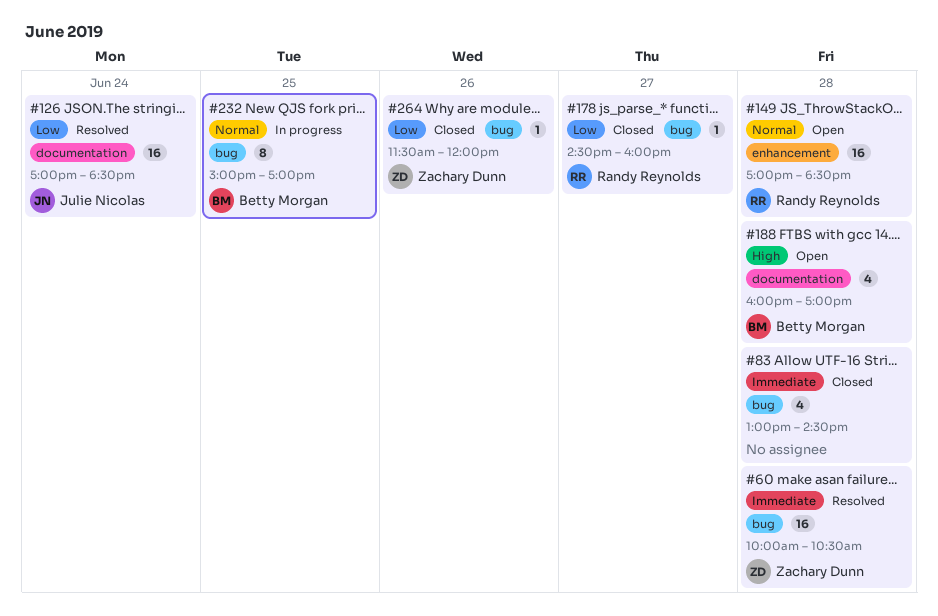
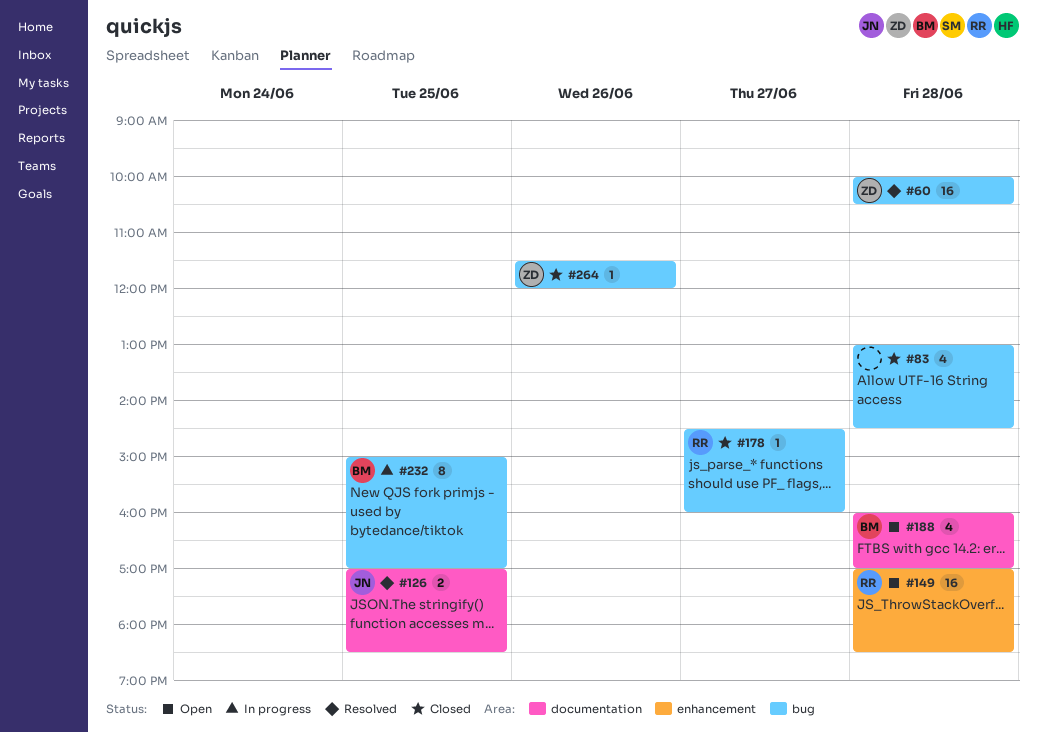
#126, estimate: 16 -> 2
#126, day: Jun 24 -> Jun 25

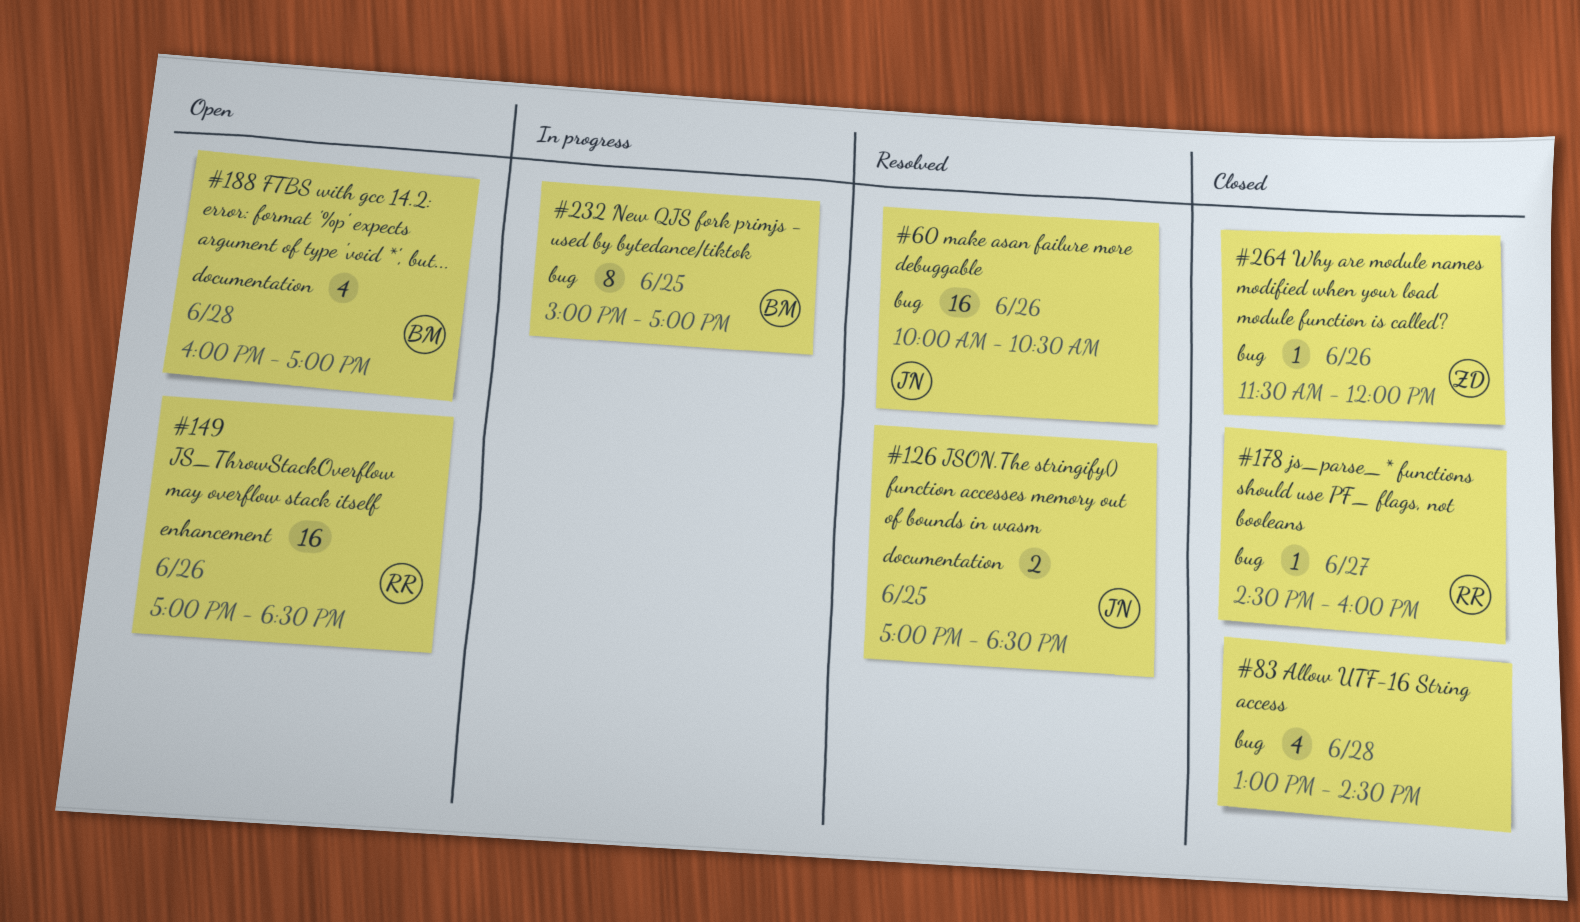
#60, owner: ZD -> JN
#60, day: Jun 28 -> Jun 26
#149, day: Jun 28 -> Jun 26

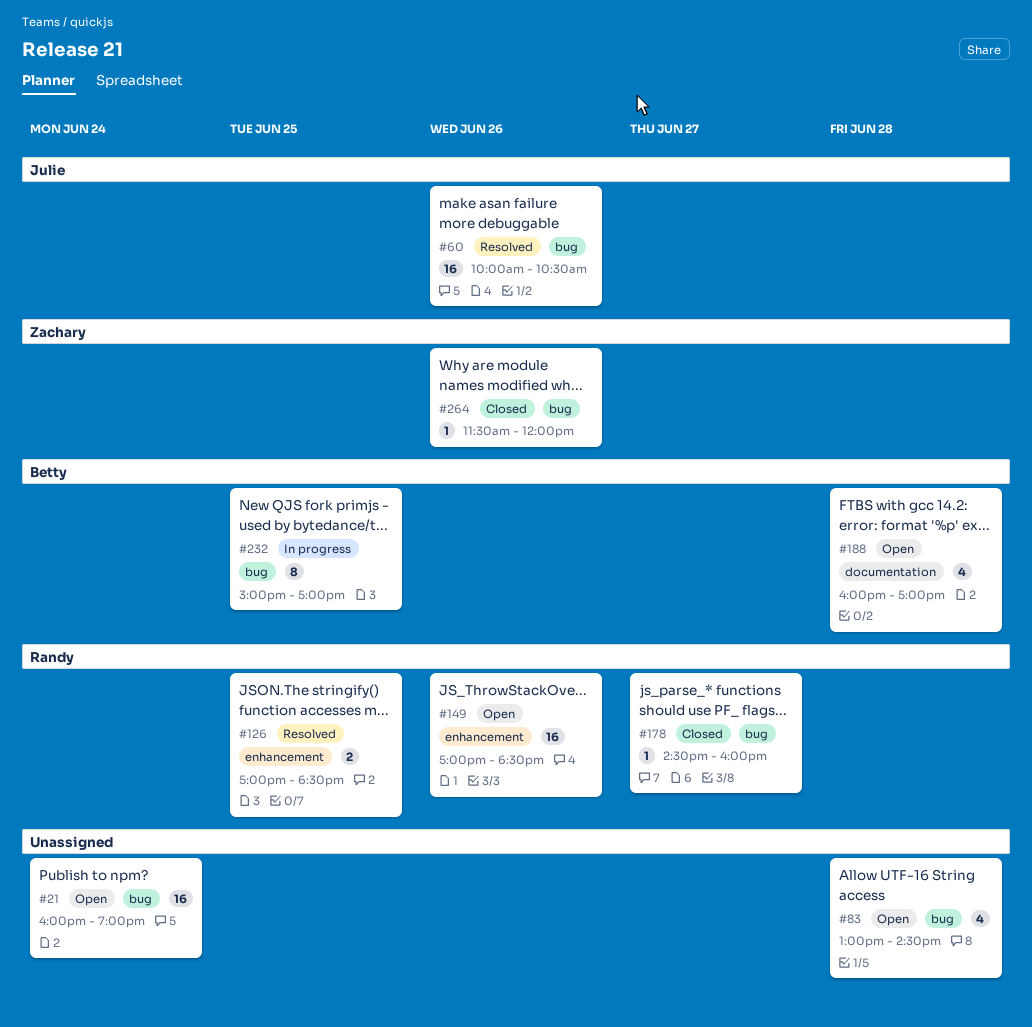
#21: none -> present
#83, status: Closed -> Open
#126, owner: Julie -> Randy
#126, label: documentation -> enhancement

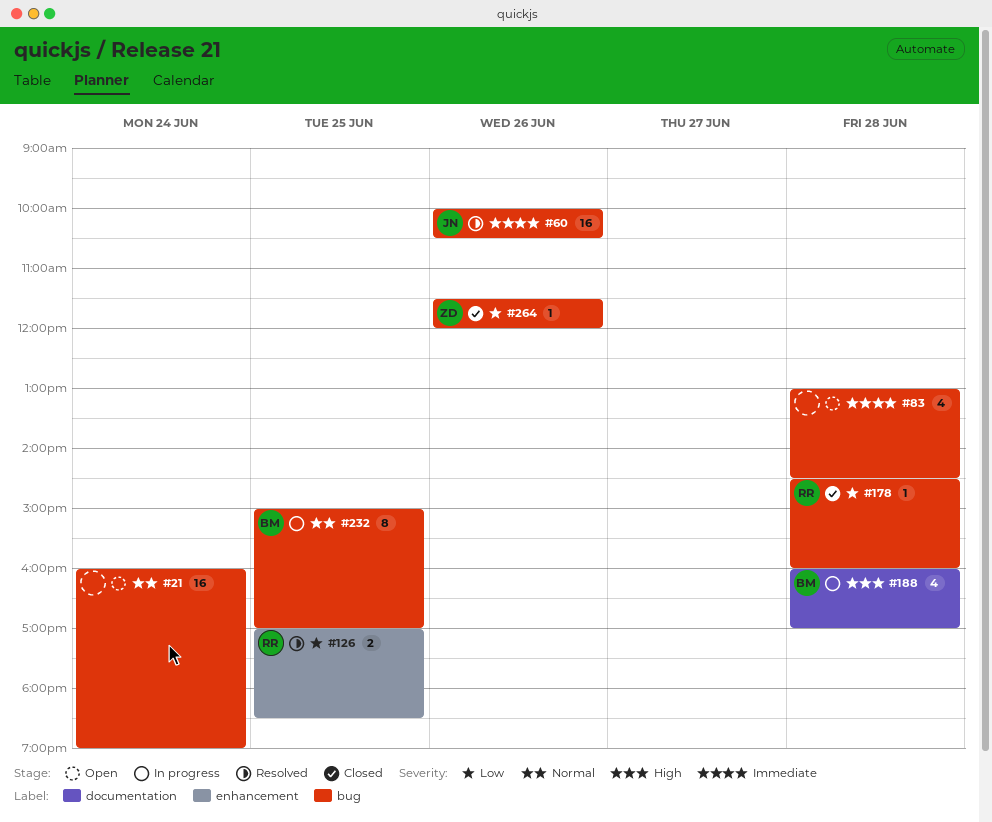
#149: present -> none
#178, day: Jun 27 -> Jun 28
#188, status: Open -> In progress

